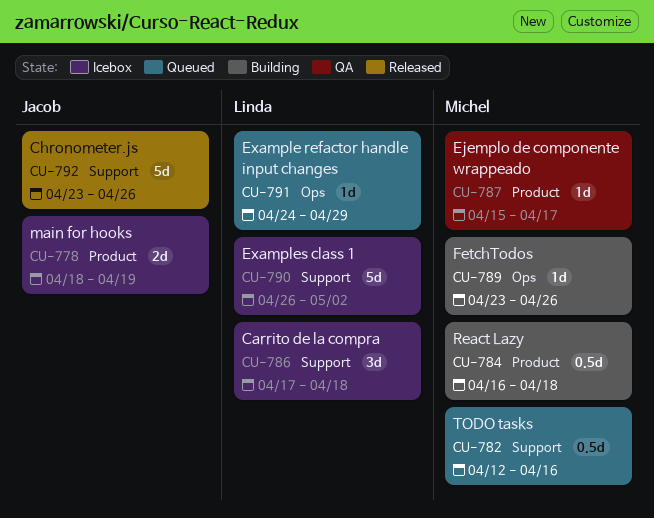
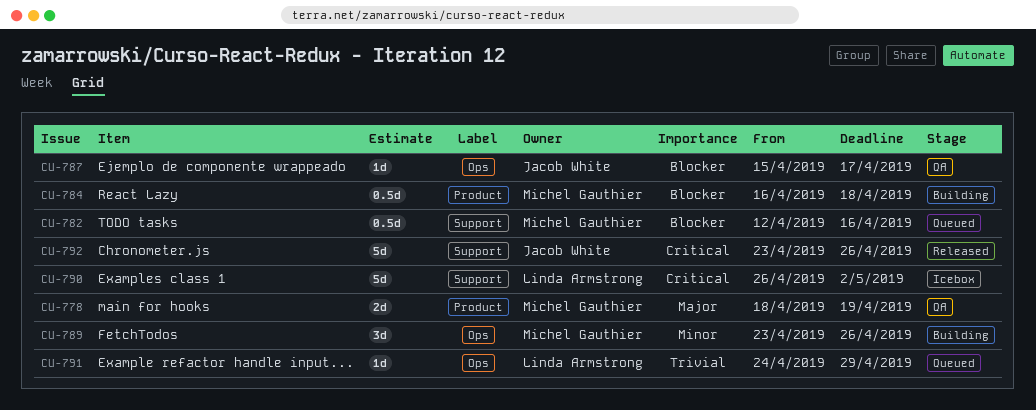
CU-778, status: Icebox -> QA
CU-778, owner: Jacob White -> Michel Gauthier
CU-786: present -> none
CU-787, owner: Michel Gauthier -> Jacob White
CU-787, label: Product -> Ops
CU-789, estimate: 1d -> 3d

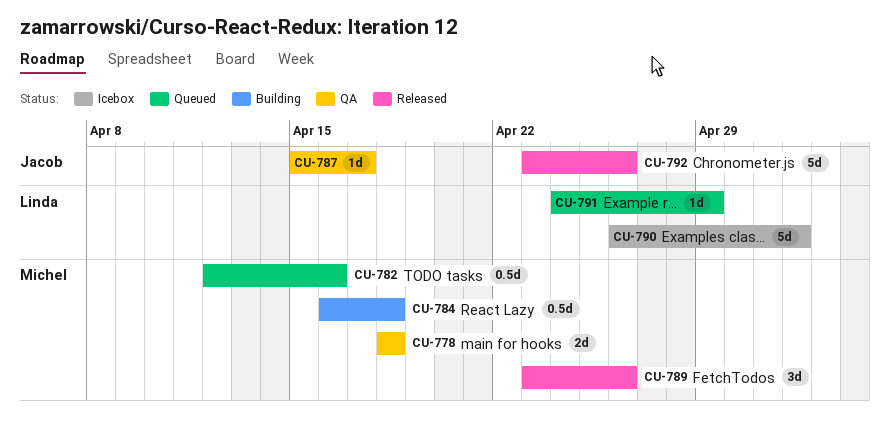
CU-778, due: Apr 19 -> Apr 18
CU-789, status: Building -> Released

